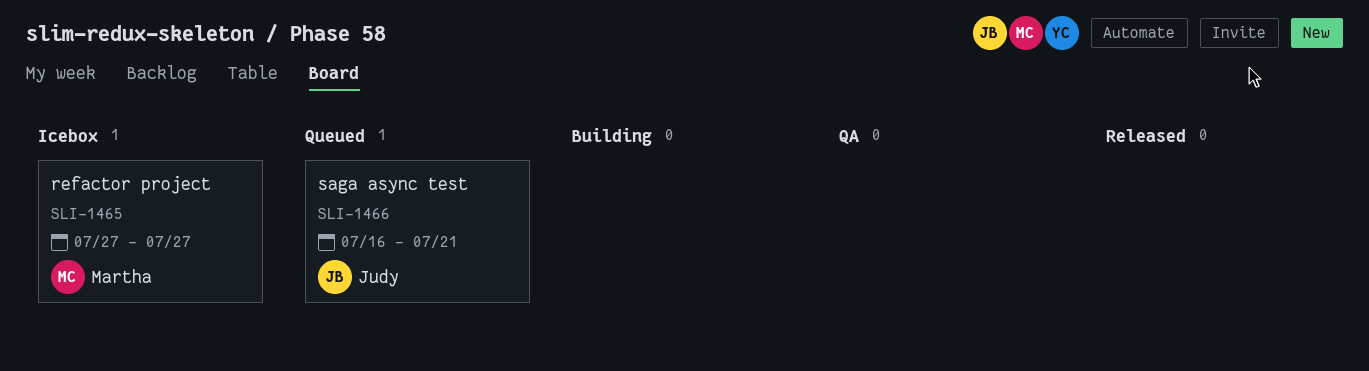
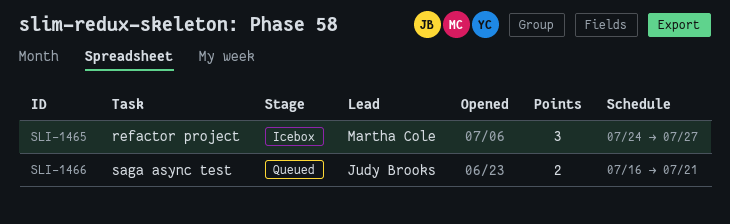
SLI-1465, start: Jul 27 -> Jul 24

